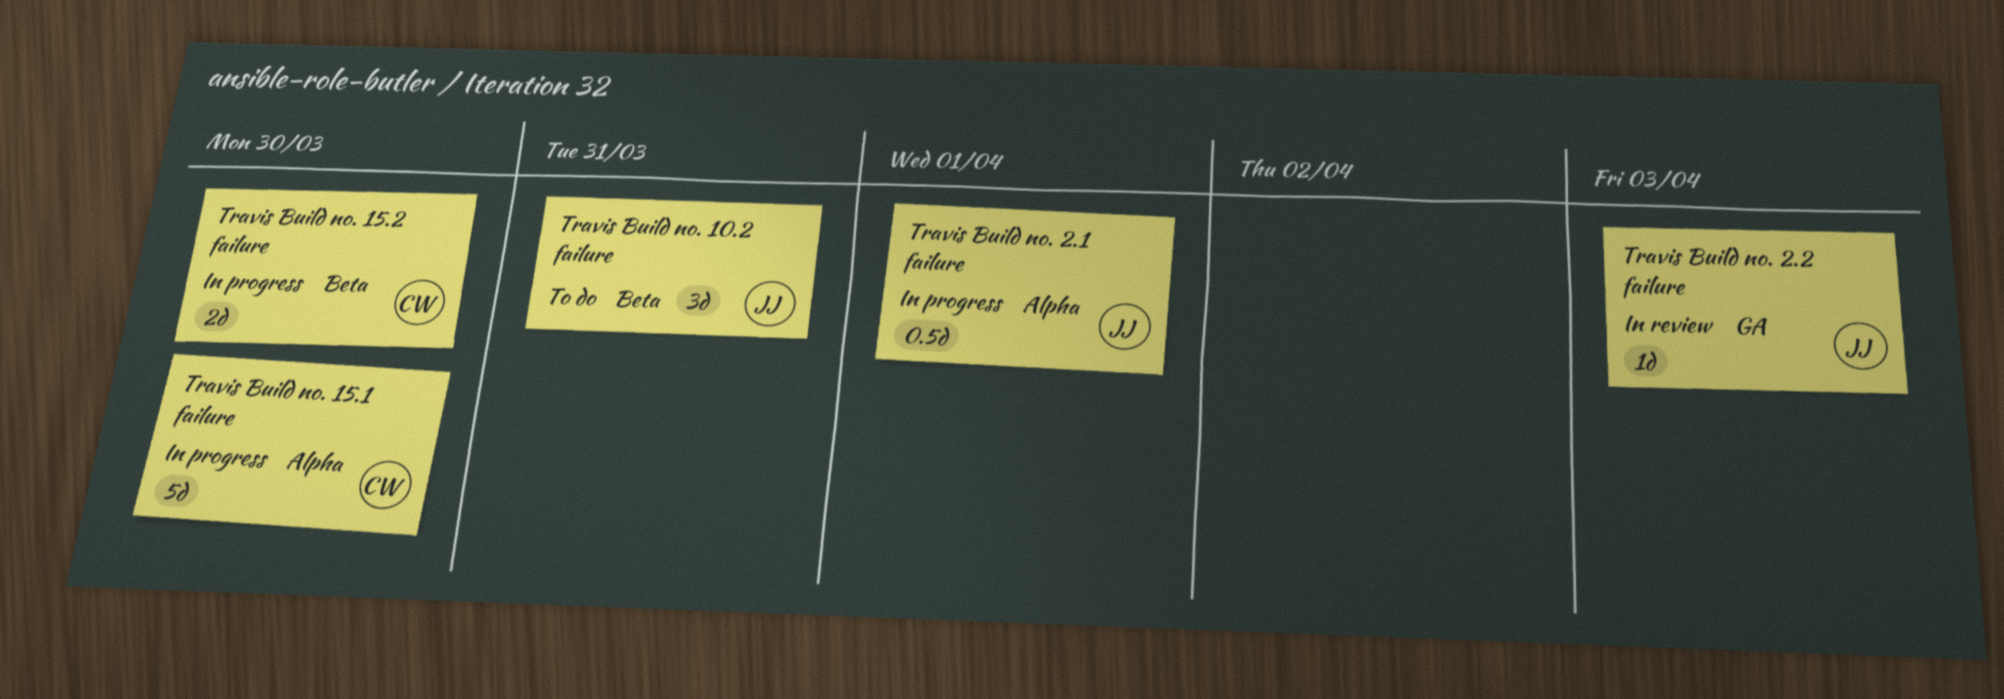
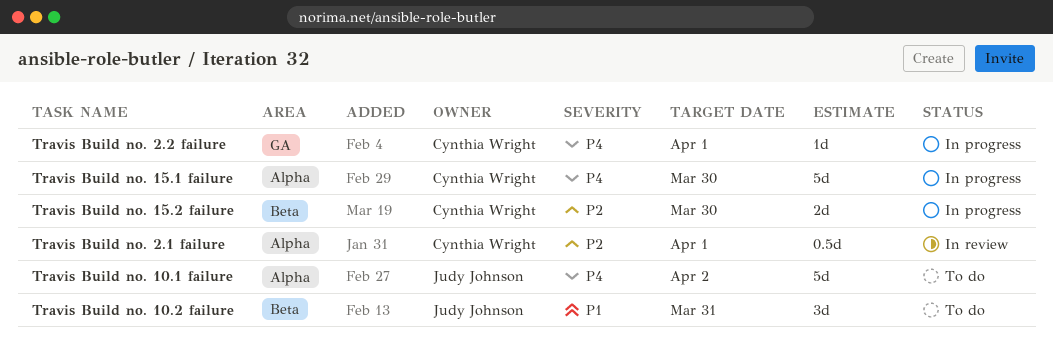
Travis Build no. 10.1 failure: none -> present
Travis Build no. 2.1 failure, status: In progress -> In review
Travis Build no. 2.1 failure, owner: Judy Johnson -> Cynthia Wright
Travis Build no. 2.2 failure, status: In review -> In progress
Travis Build no. 2.2 failure, owner: Judy Johnson -> Cynthia Wright
Travis Build no. 2.2 failure, due: Apr 3 -> Apr 1

